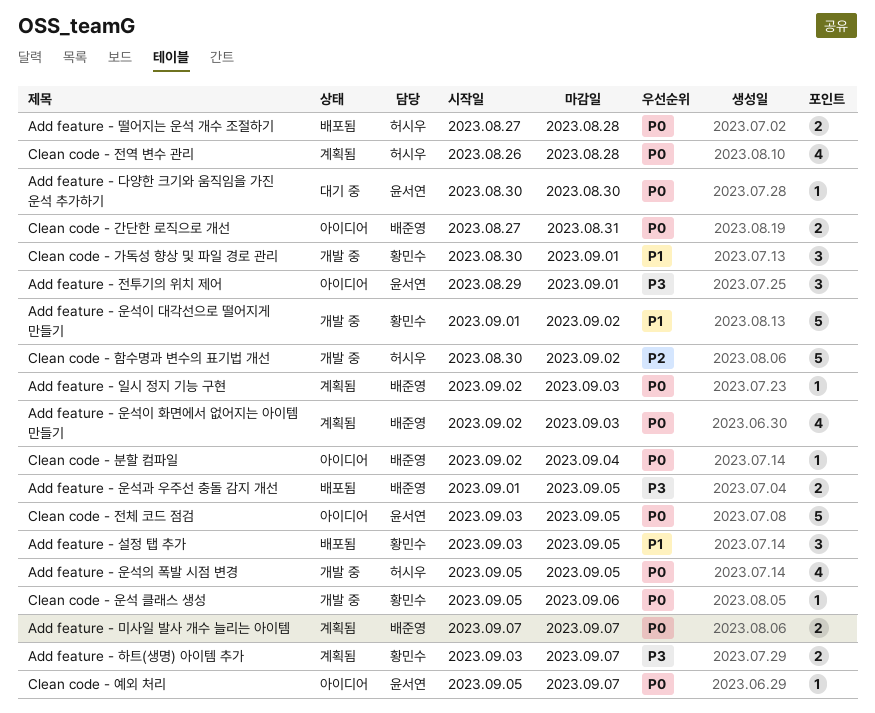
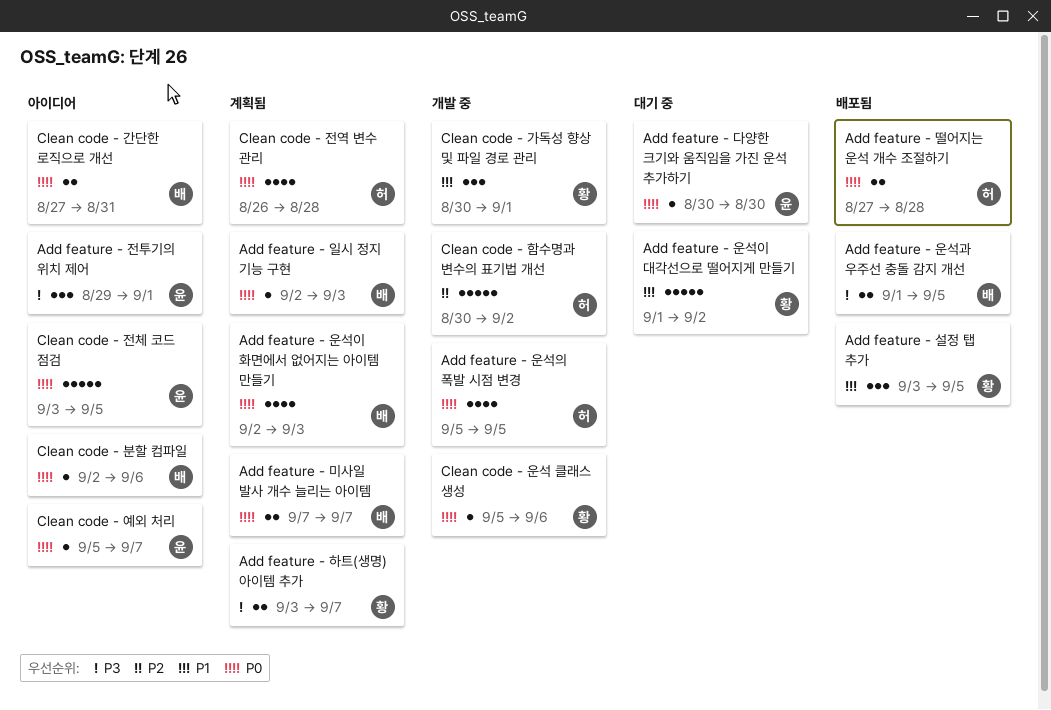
Add feature - 운석이 대각선으로 떨어지게 만들기, status: 개발 중 -> 대기 중
Clean code - 분할 컴파일, due: Sep 4 -> Sep 6

